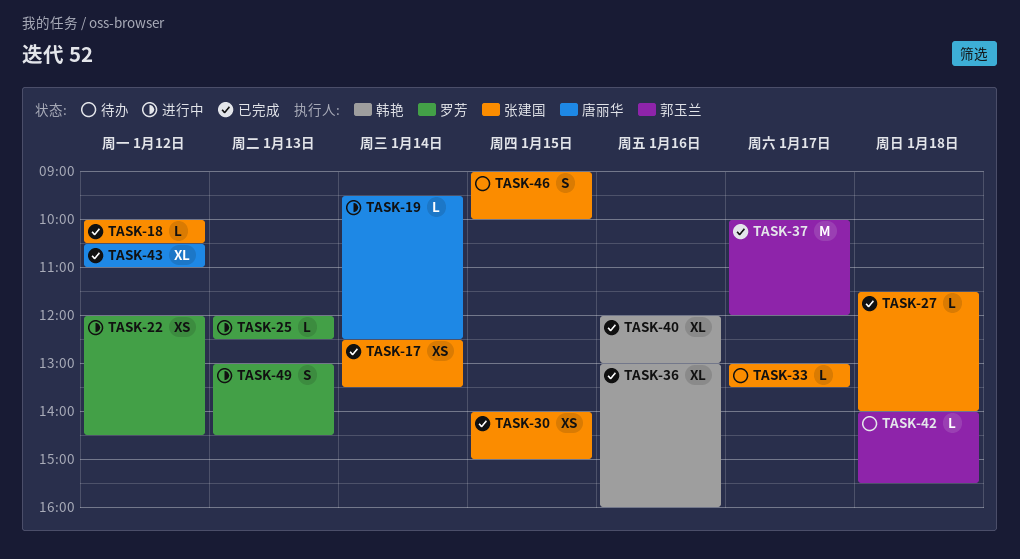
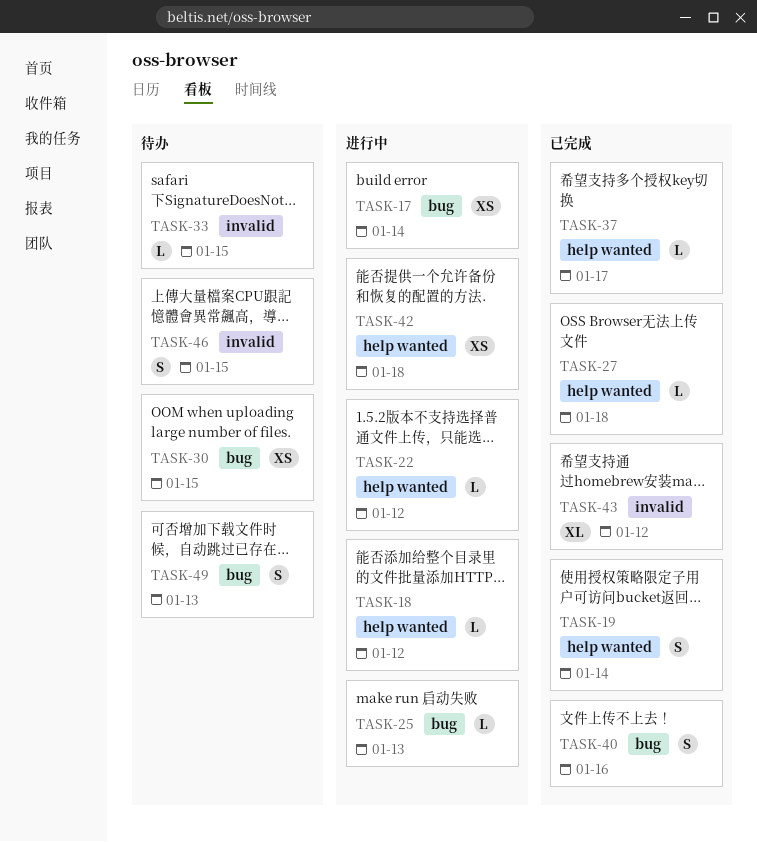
TASK-17, status: 已完成 -> 进行中
TASK-18, status: 已完成 -> 进行中
TASK-19, status: 进行中 -> 已完成
TASK-19, estimate: L -> S
TASK-22, estimate: XS -> L
TASK-30, status: 已完成 -> 待办
TASK-33, day: Jan 17 -> Jan 15
TASK-36: present -> none
TASK-37, estimate: M -> L
TASK-40, estimate: XL -> S
TASK-42, status: 待办 -> 进行中
TASK-42, estimate: L -> XS
TASK-49, status: 进行中 -> 待办

